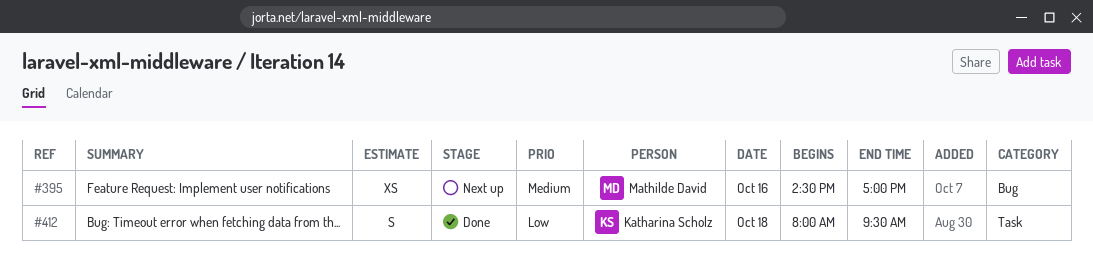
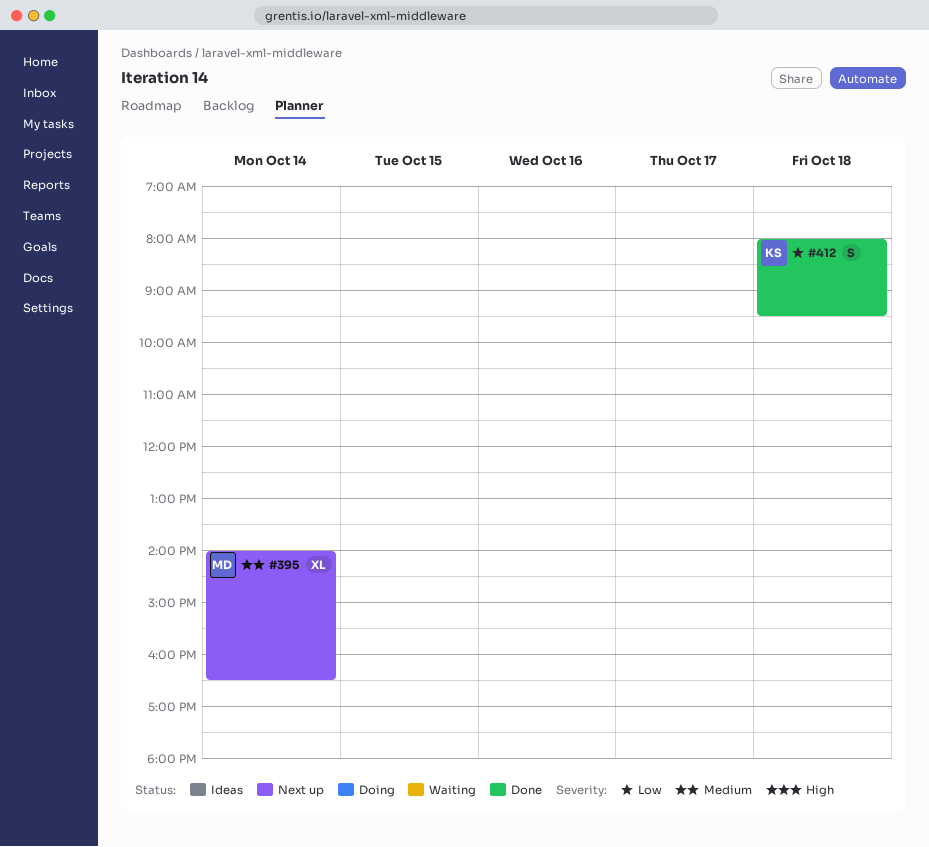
#395, estimate: XS -> XL
#395, day: Oct 16 -> Oct 14
#395, begins: 14:30 -> 14:00
#395, ends: 17:00 -> 16:30

